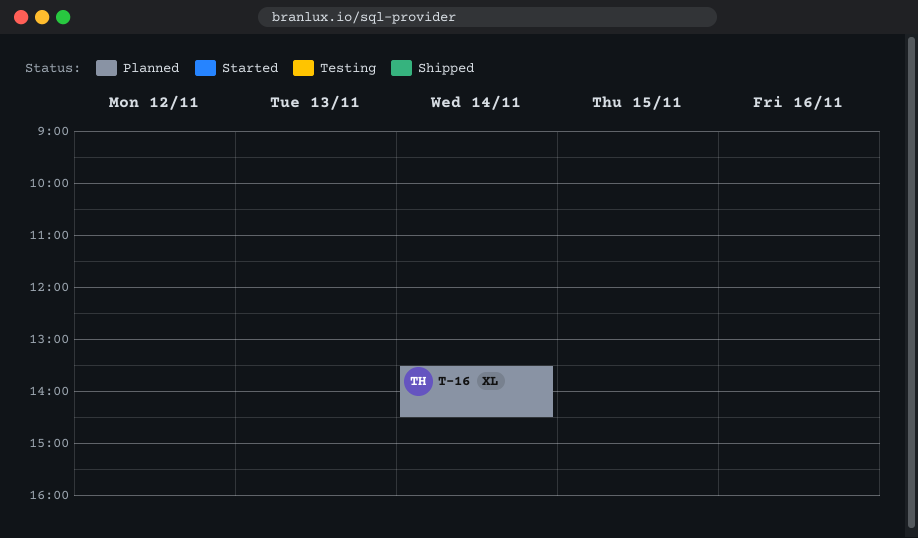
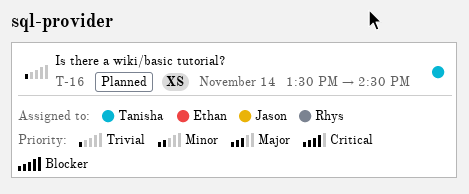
T-16, estimate: XL -> XS

